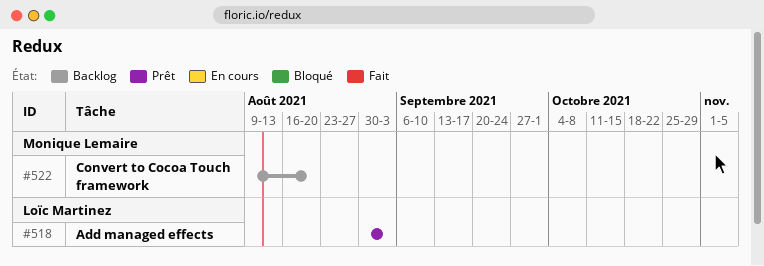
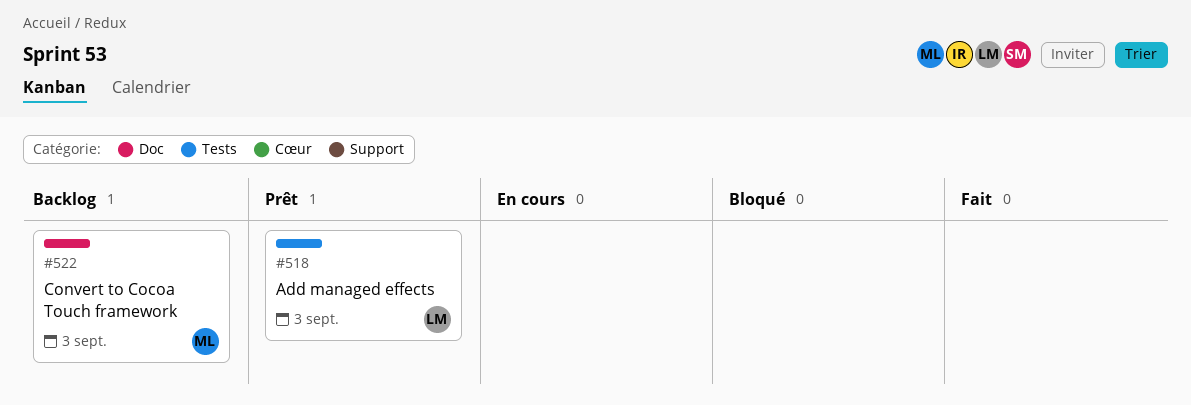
#522, due: Aug 20 -> Sep 3

